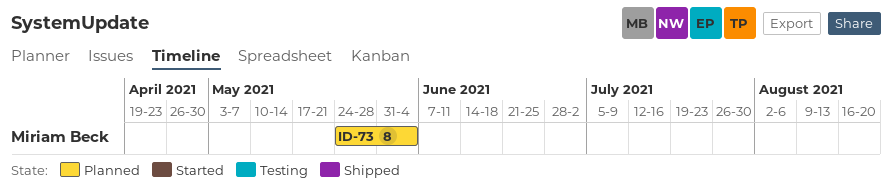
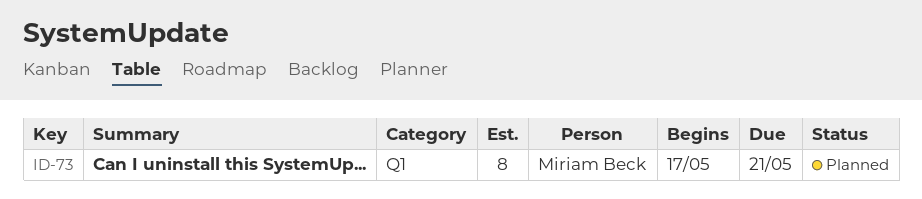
ID-73, start: May 24 -> May 17
ID-73, due: Jun 4 -> May 21

